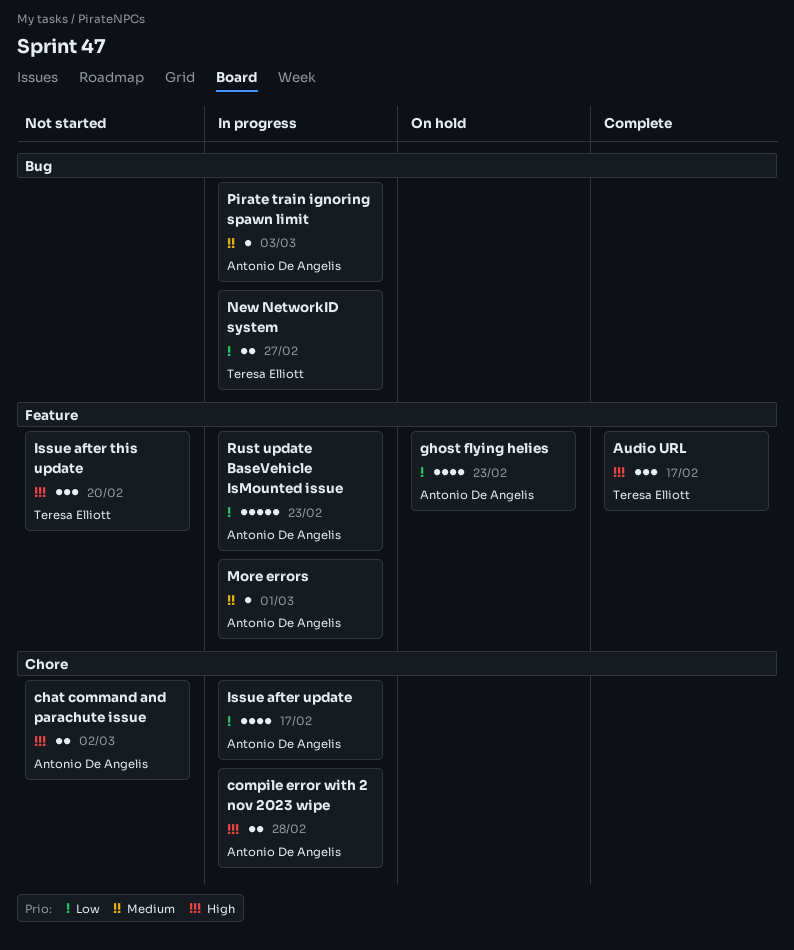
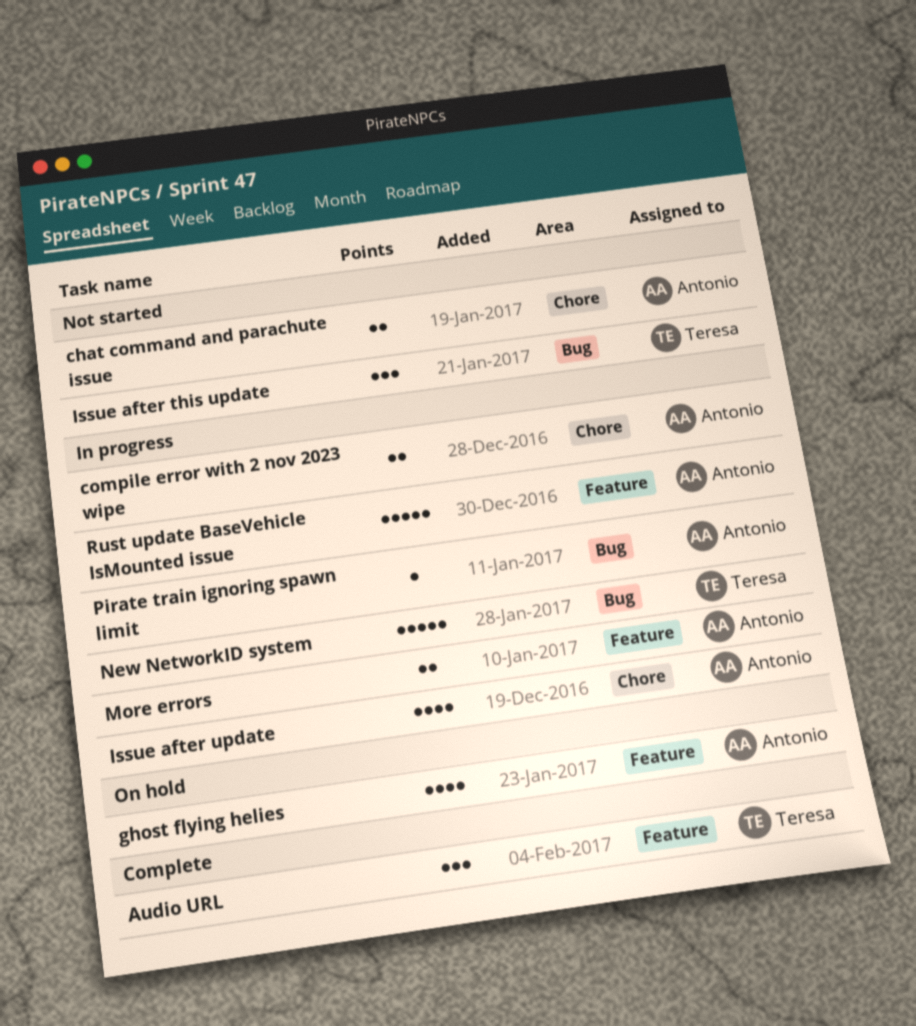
Issue after this update, label: Feature -> Bug
More errors, estimate: 1 -> 2
New NetworkID system, estimate: 2 -> 5

